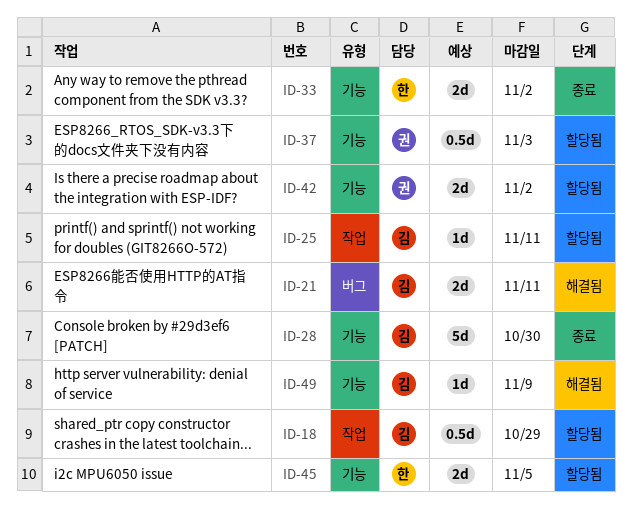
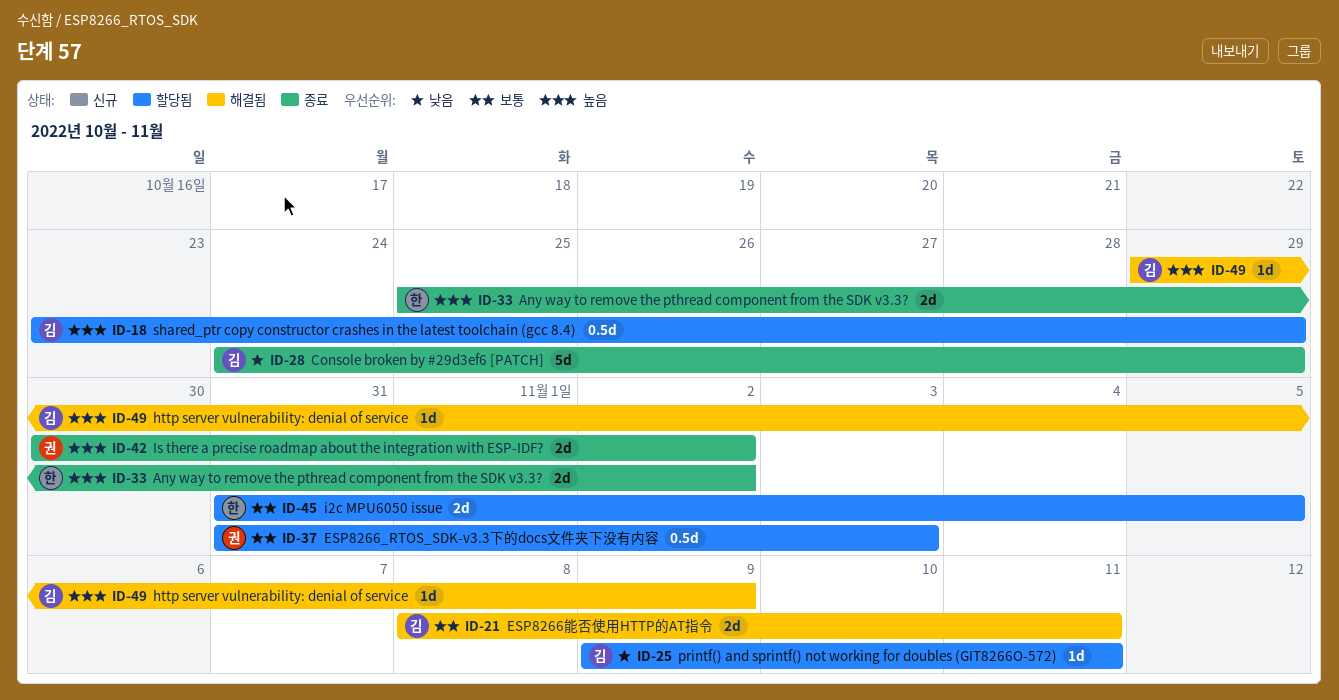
ID-28, due: Oct 30 -> Oct 29
ID-42, status: 할당됨 -> 종료

